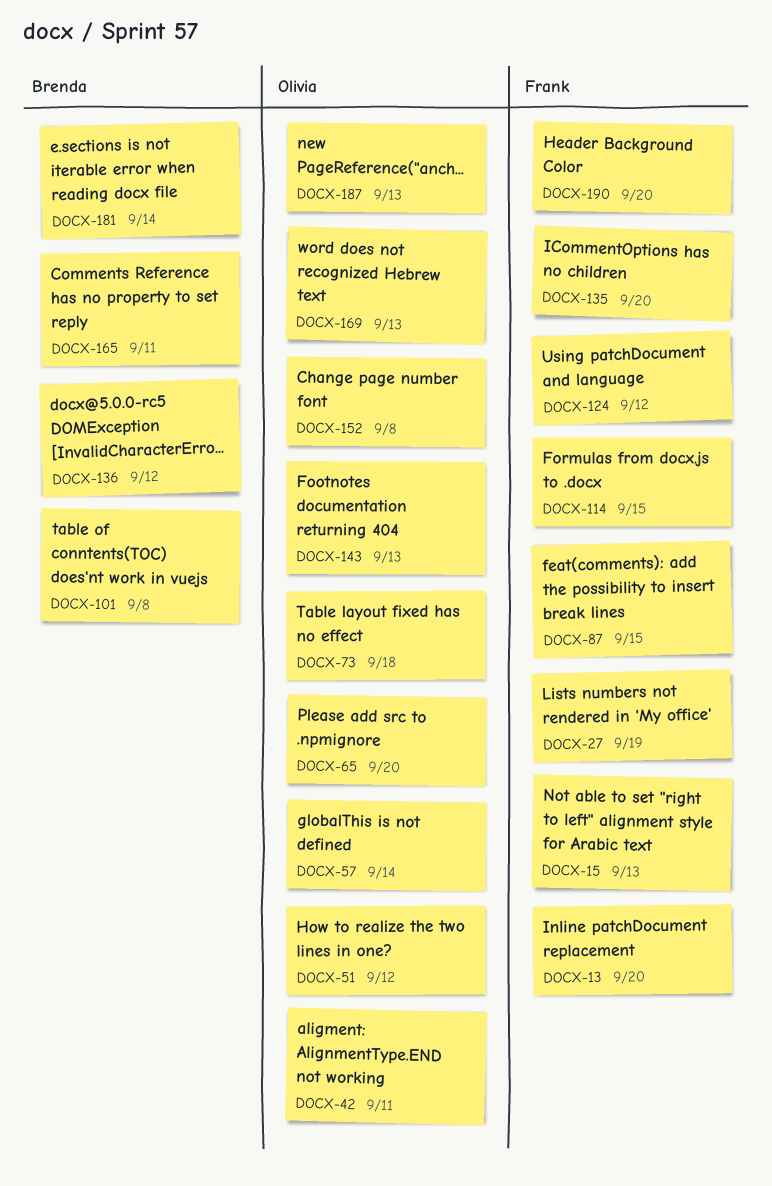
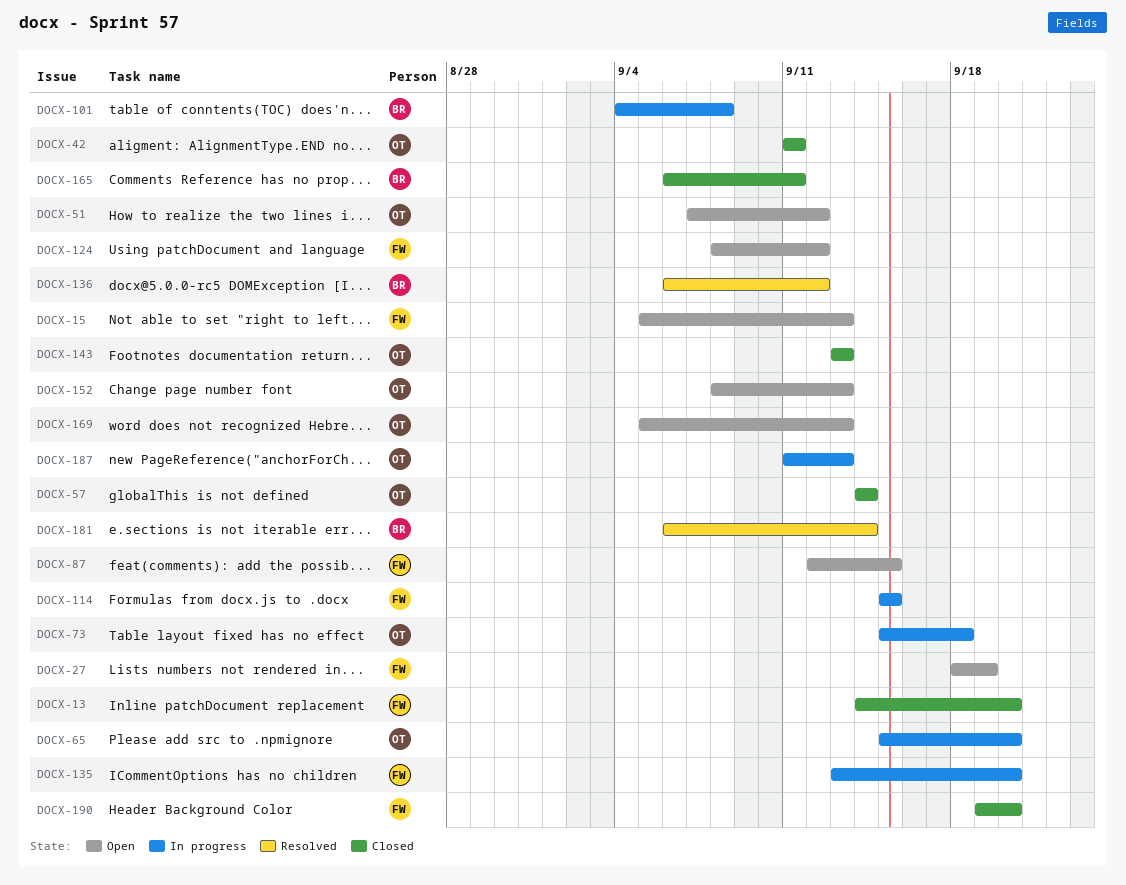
DOCX-152, due: Sep 8 -> Sep 13

